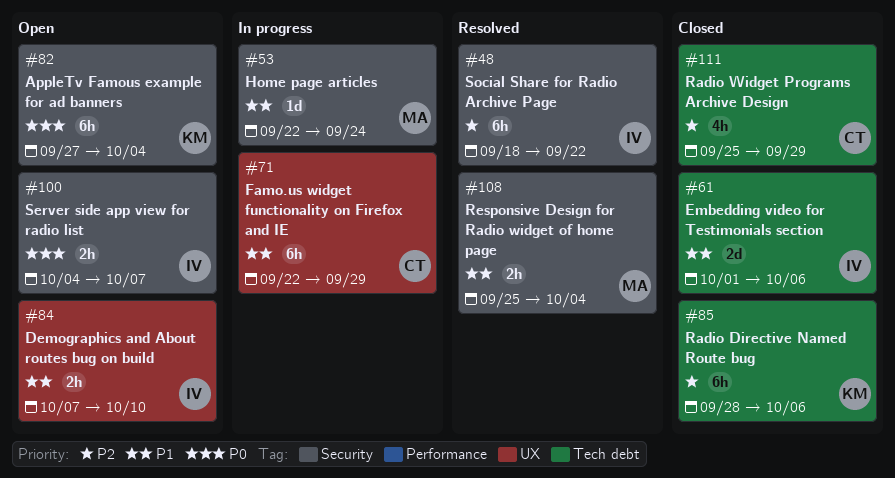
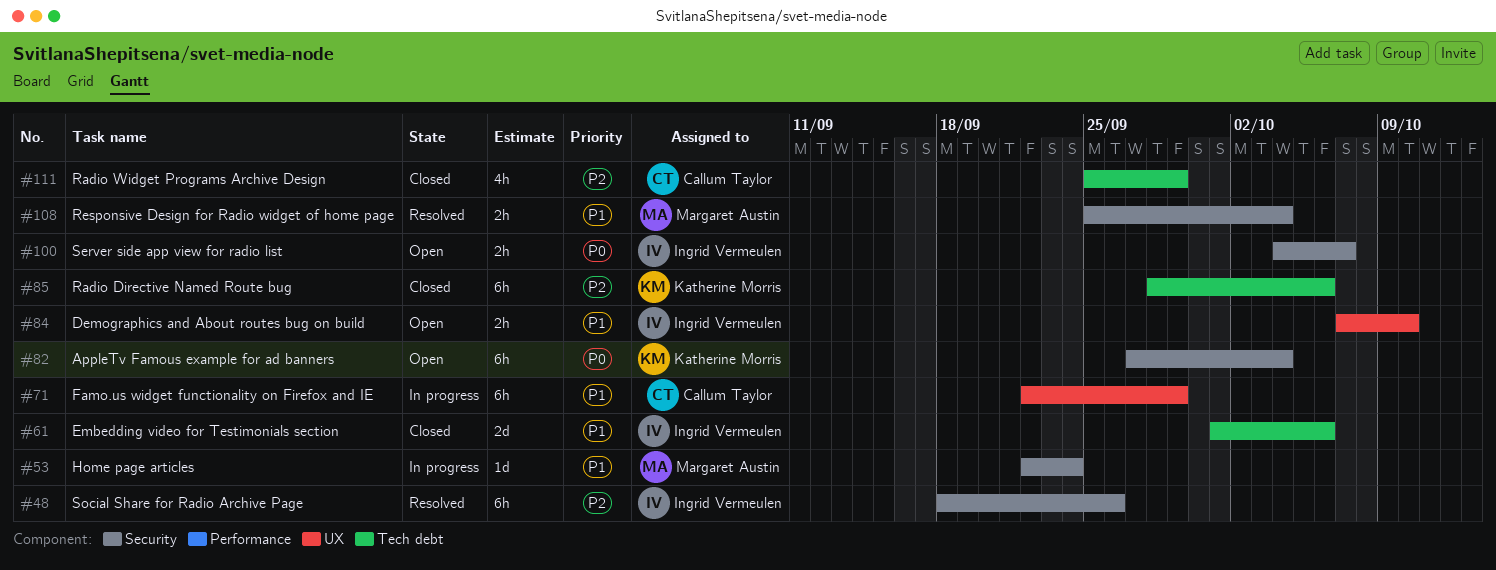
#48, due: Sep 22 -> Sep 26

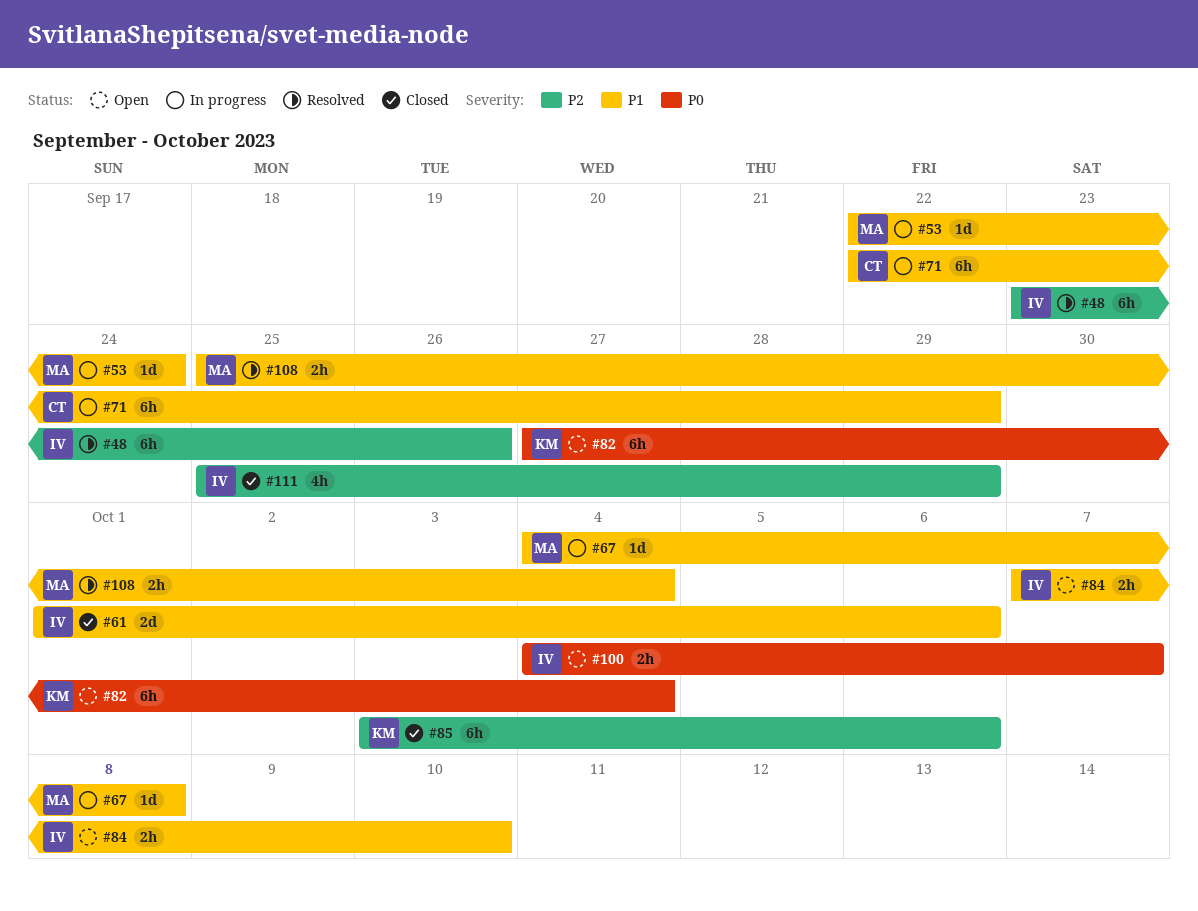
#48, start: Sep 18 -> Sep 23
#67: none -> present
#85, start: Sep 28 -> Oct 3
#111, owner: Callum Taylor -> Ingrid Vermeulen

